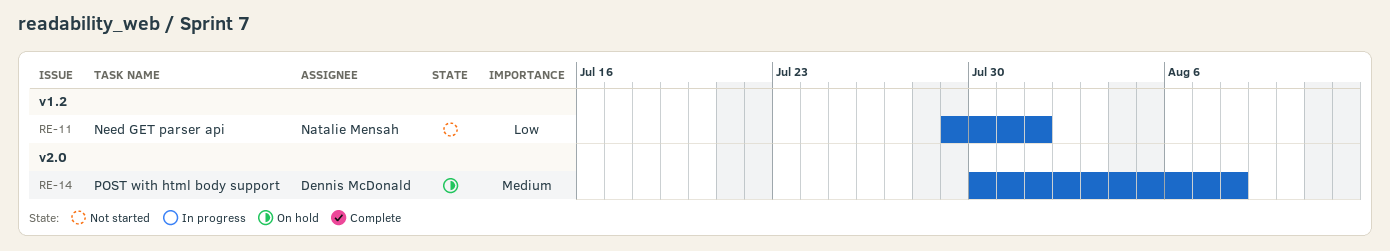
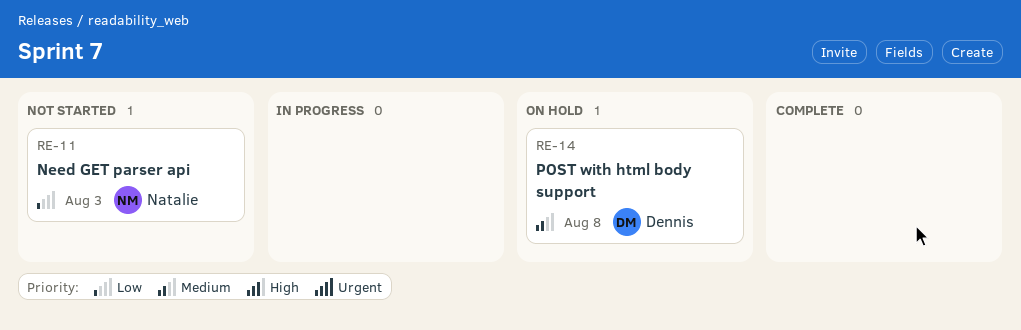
RE-11, due: Aug 1 -> Aug 3

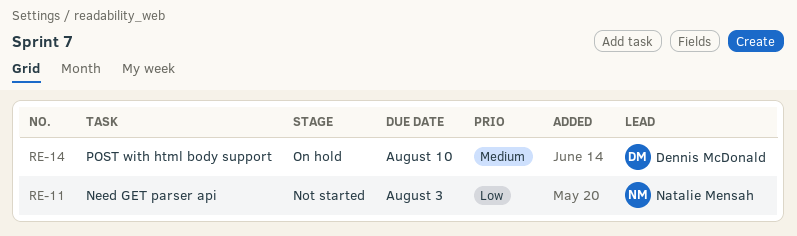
RE-14, due: Aug 8 -> Aug 10

